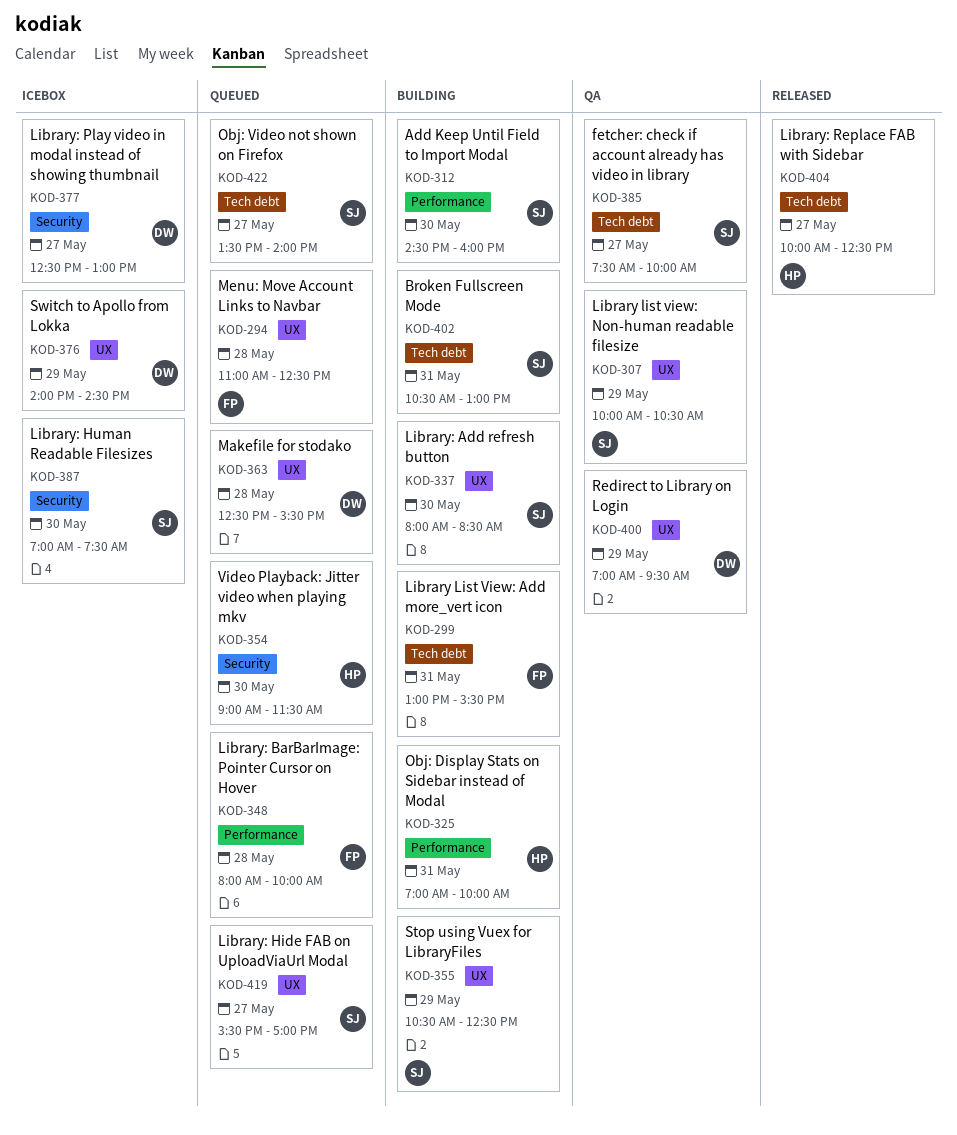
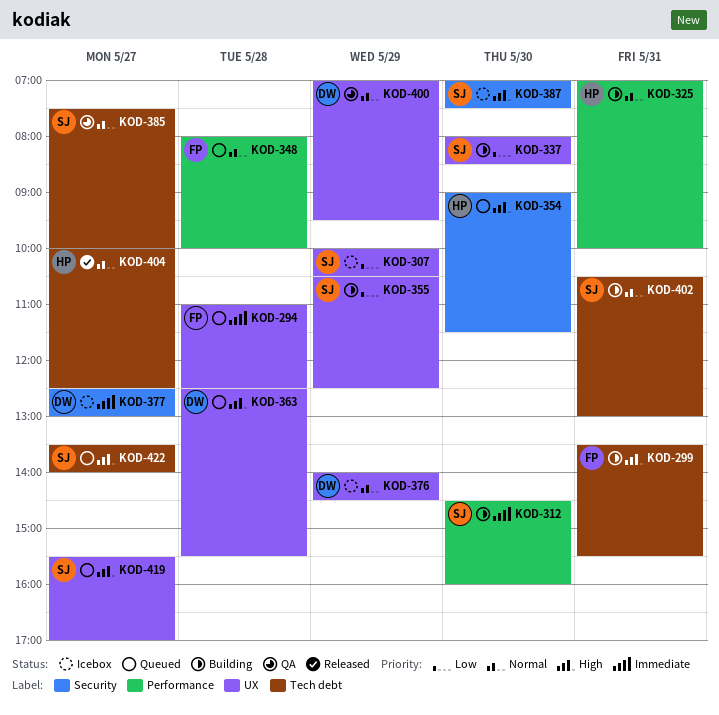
KOD-299, begins: 13:00 -> 13:30
KOD-307, status: QA -> Icebox

